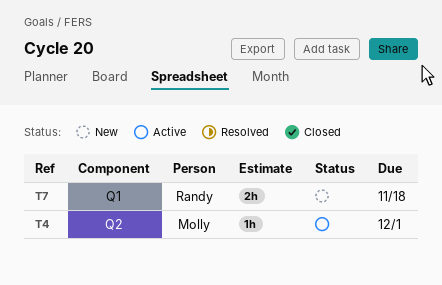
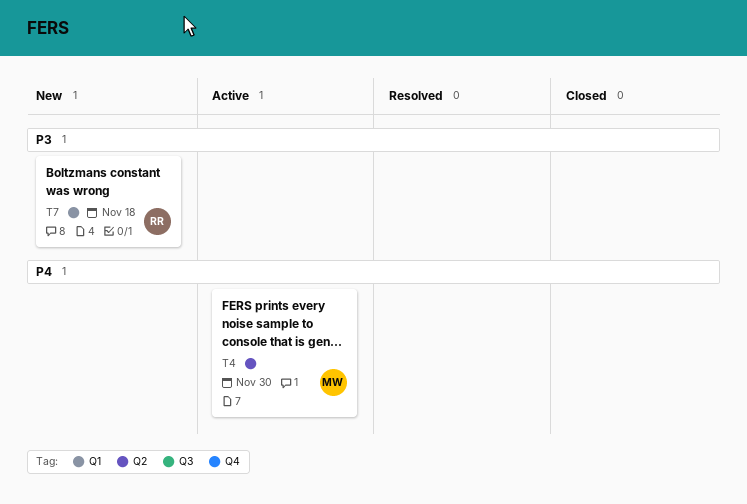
T4, due: Dec 1 -> Nov 30

